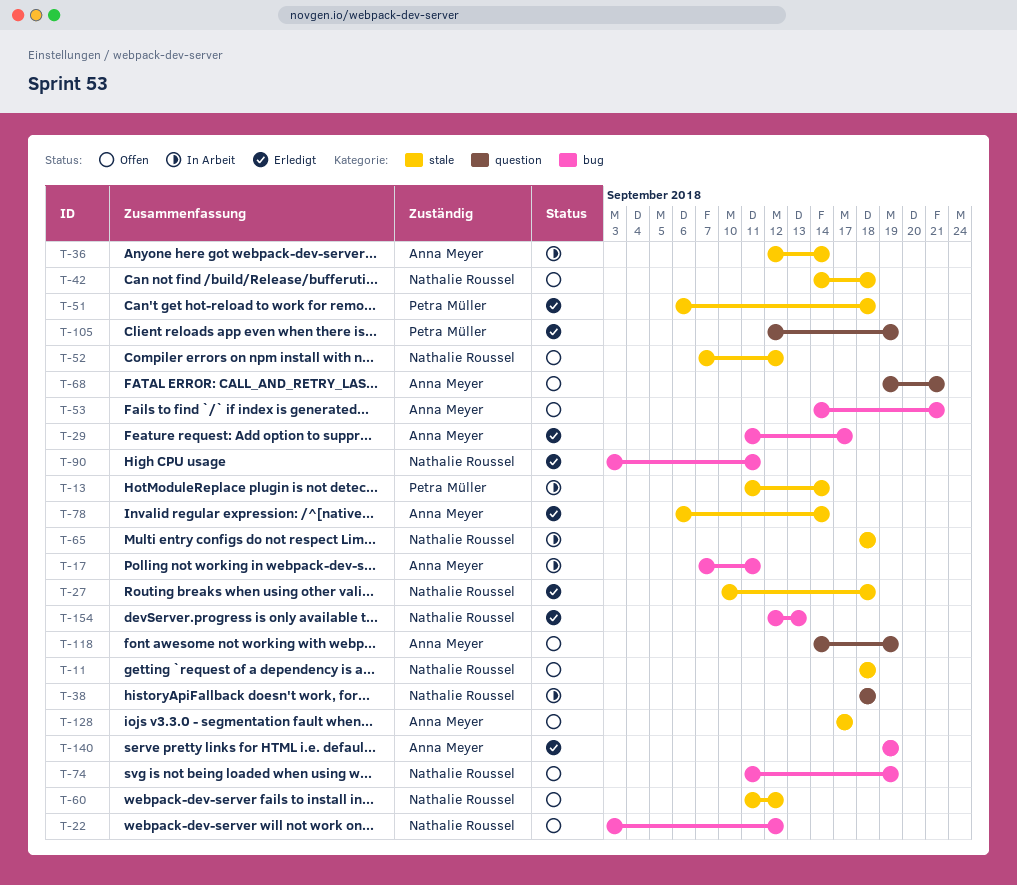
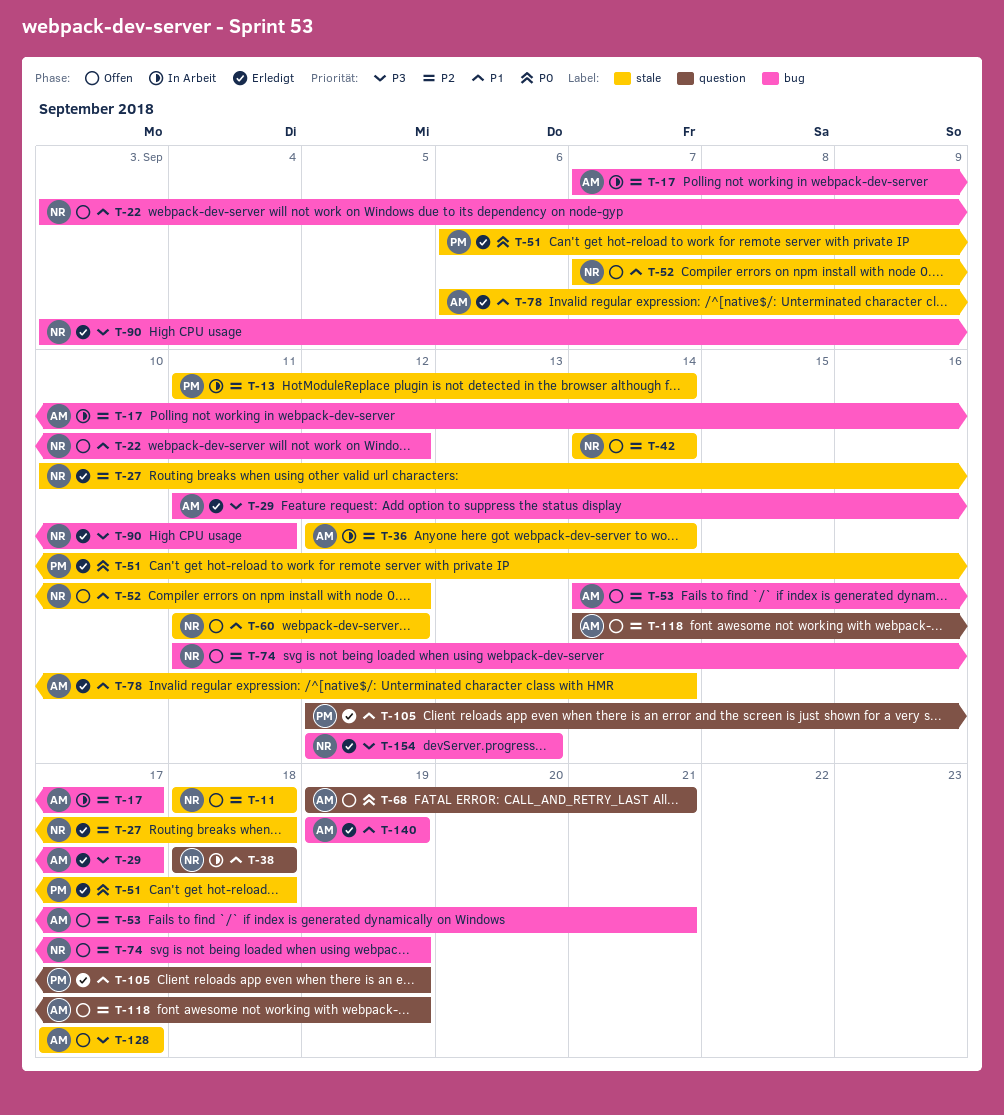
T-17, due: Sep 11 -> Sep 17
T-42, due: Sep 18 -> Sep 14
T-65: present -> none

